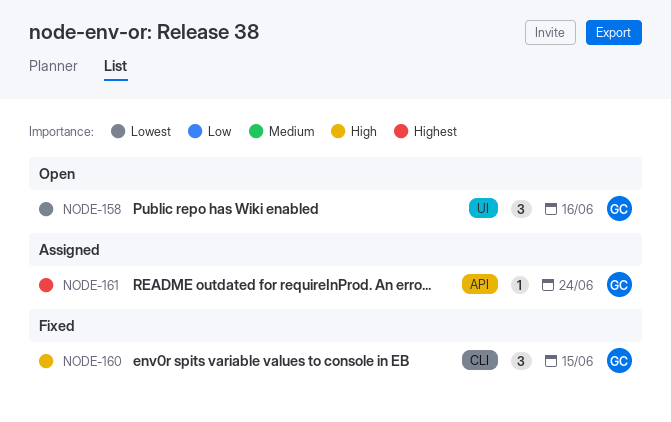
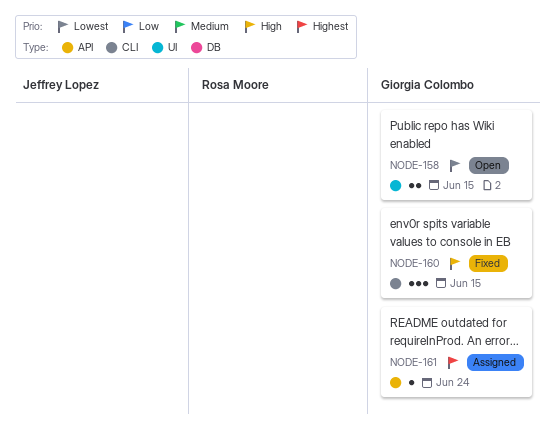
NODE-158, estimate: 3 -> 2
NODE-158, due: Jun 16 -> Jun 15

